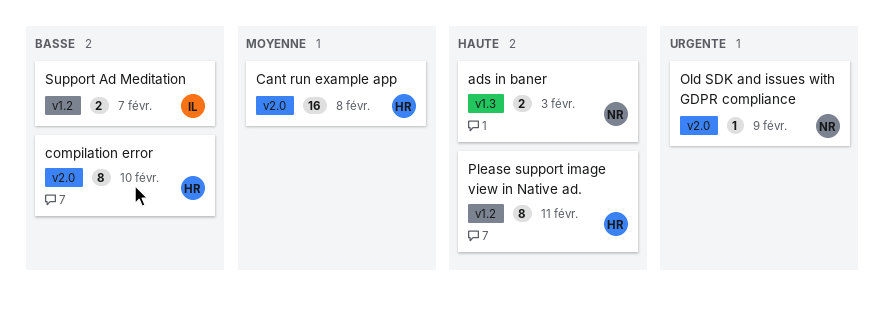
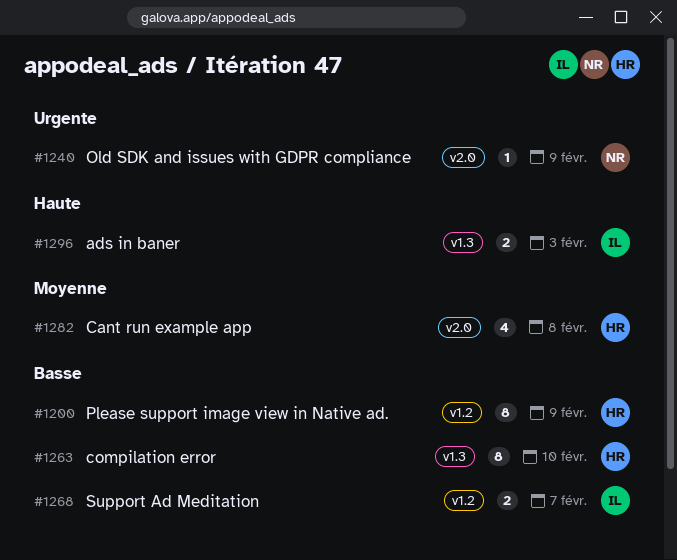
ads in baner, owner: NR -> IL
Cant run example app, estimate: 16 -> 4
compilation error, label: v2.0 -> v1.3
Please support image view in Native ad., priority: Haute -> Basse
Please support image view in Native ad., due: Feb 11 -> Feb 9

